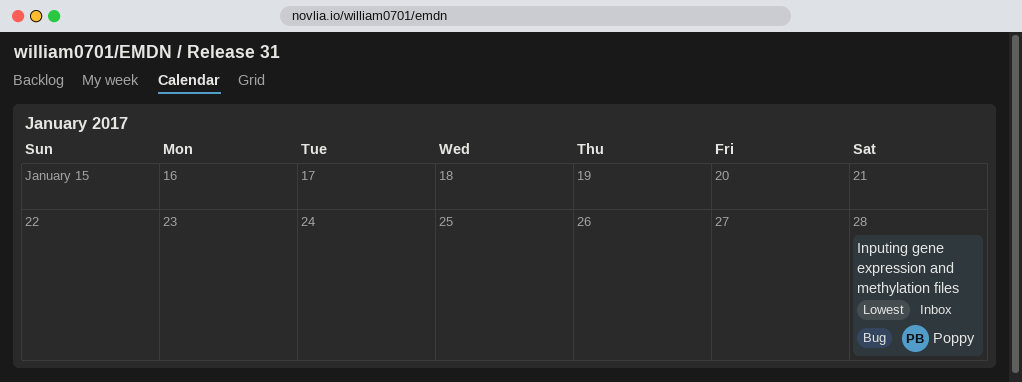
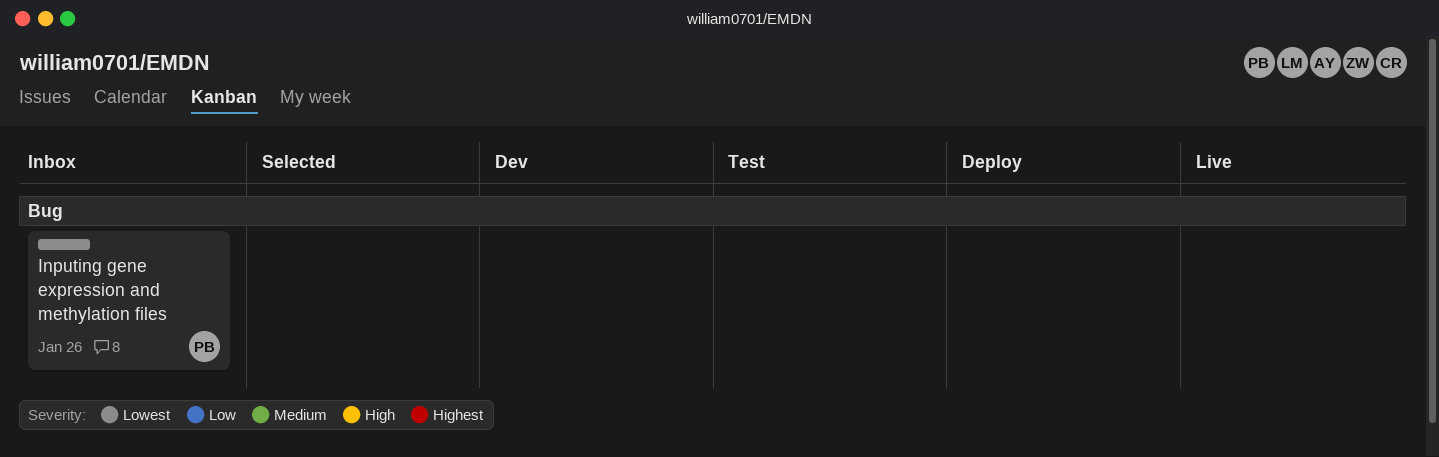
Inputing gene expression and methylation files, due: Jan 28 -> Jan 26

